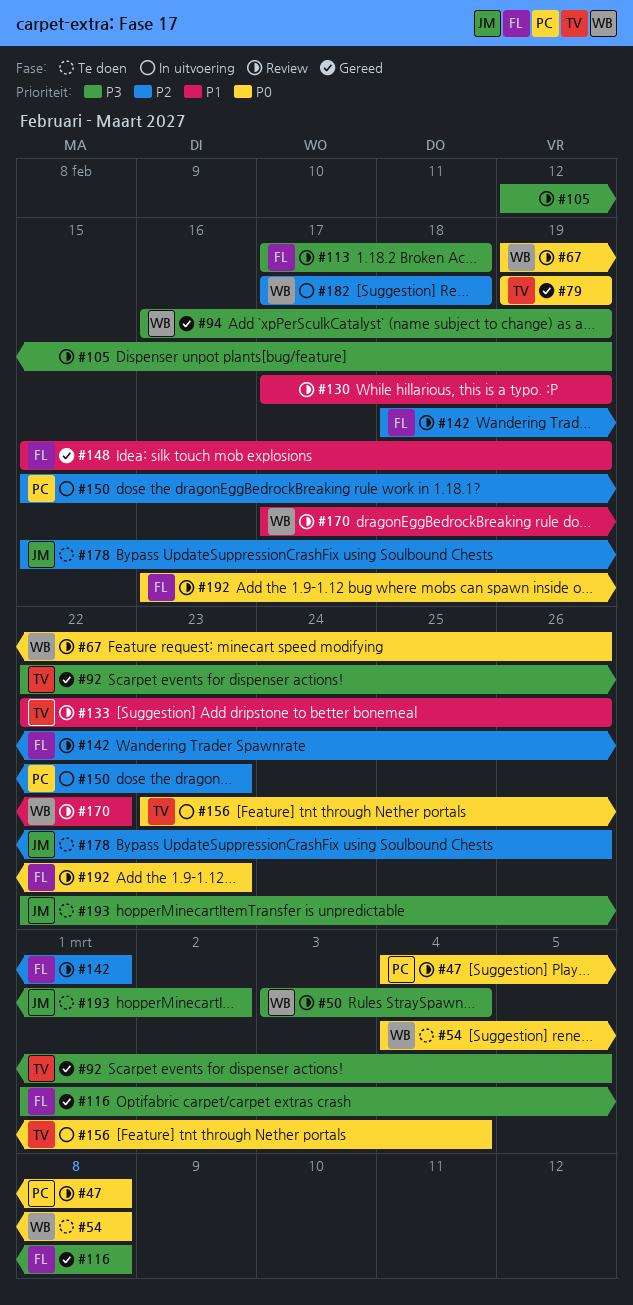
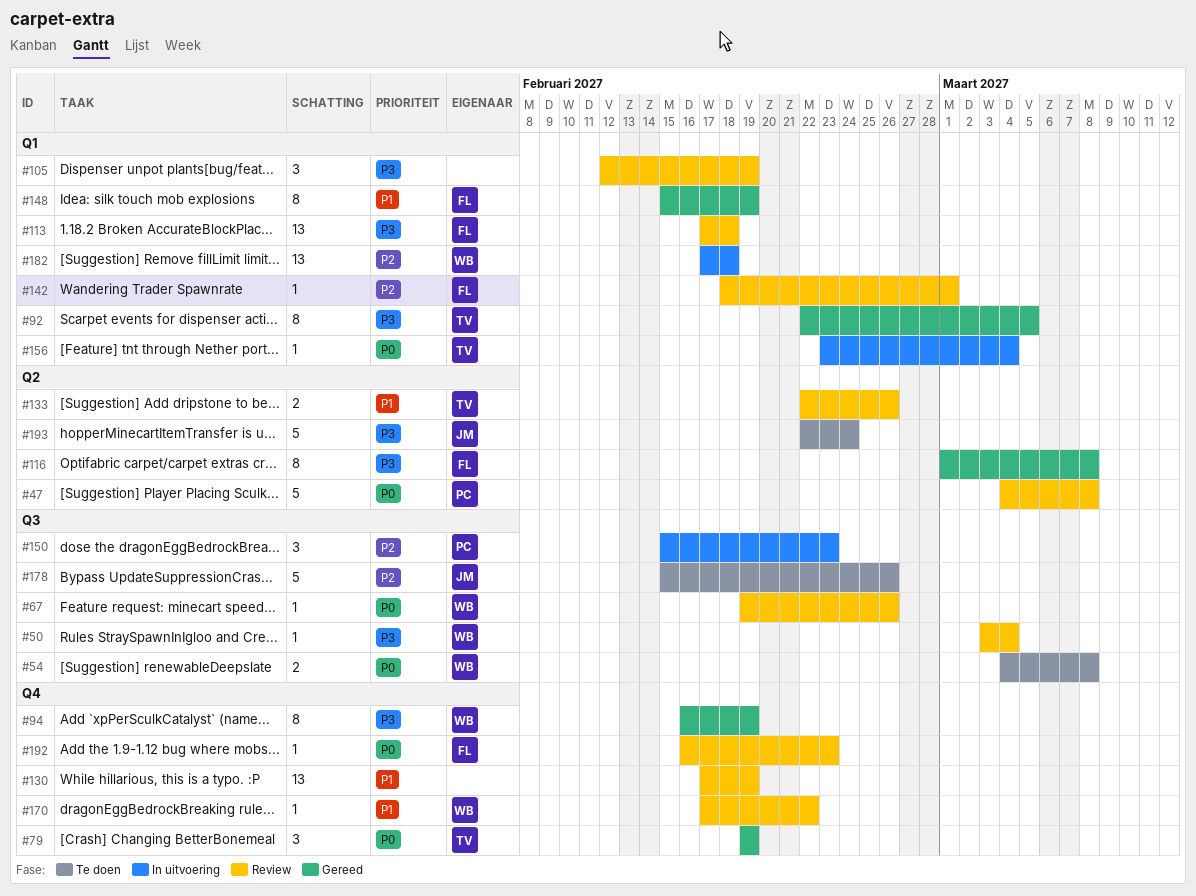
#193, due: Mar 2 -> Feb 24

